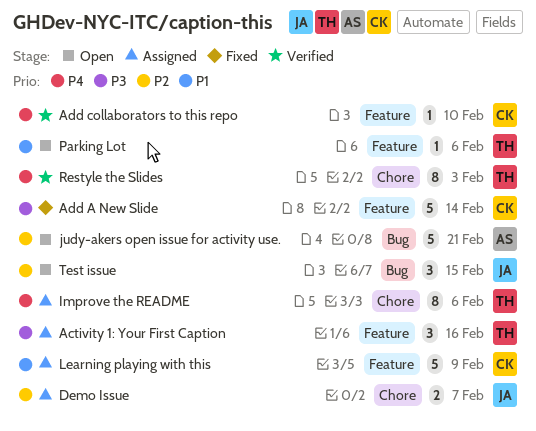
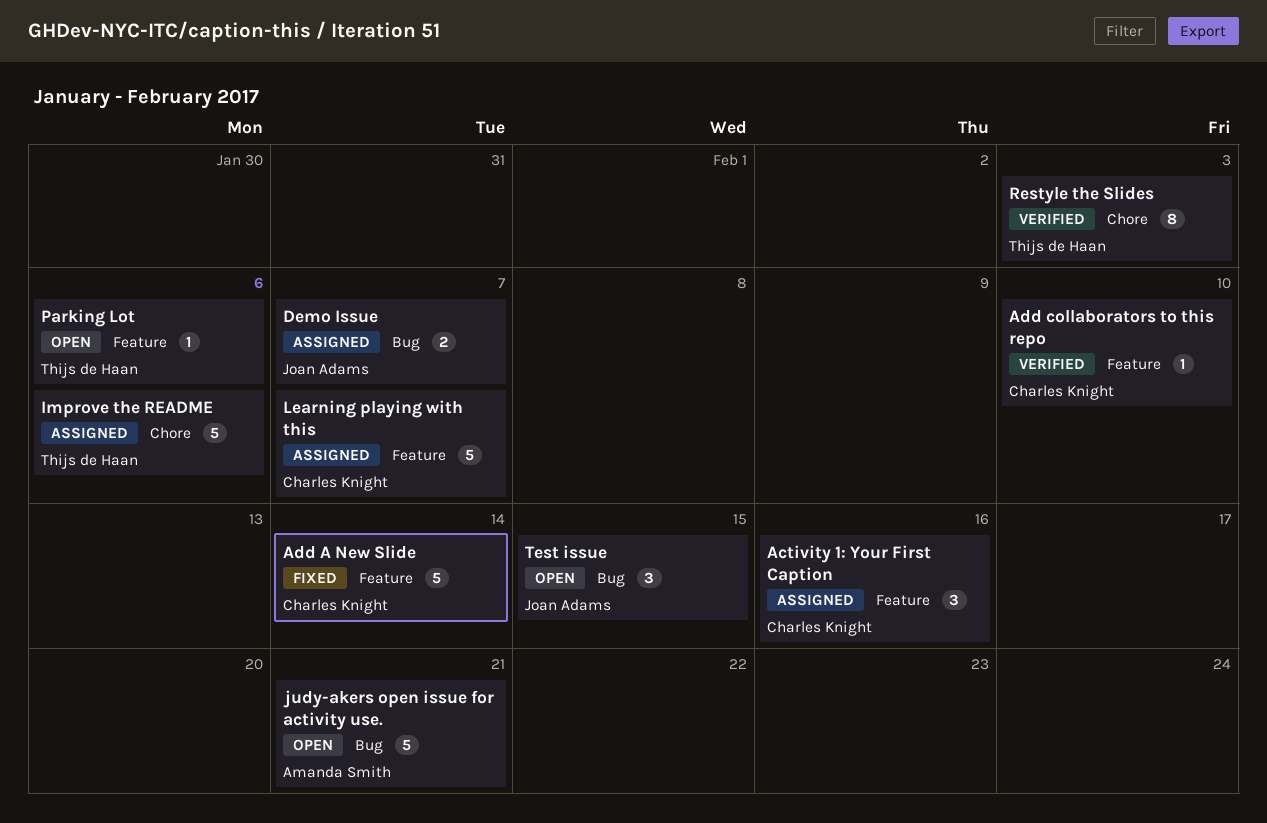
Activity 1: Your First Caption, owner: Thijs de Haan -> Charles Knight
Demo Issue, label: Chore -> Bug
Improve the README, estimate: 8 -> 5
Learning playing with this, due: Feb 9 -> Feb 7

